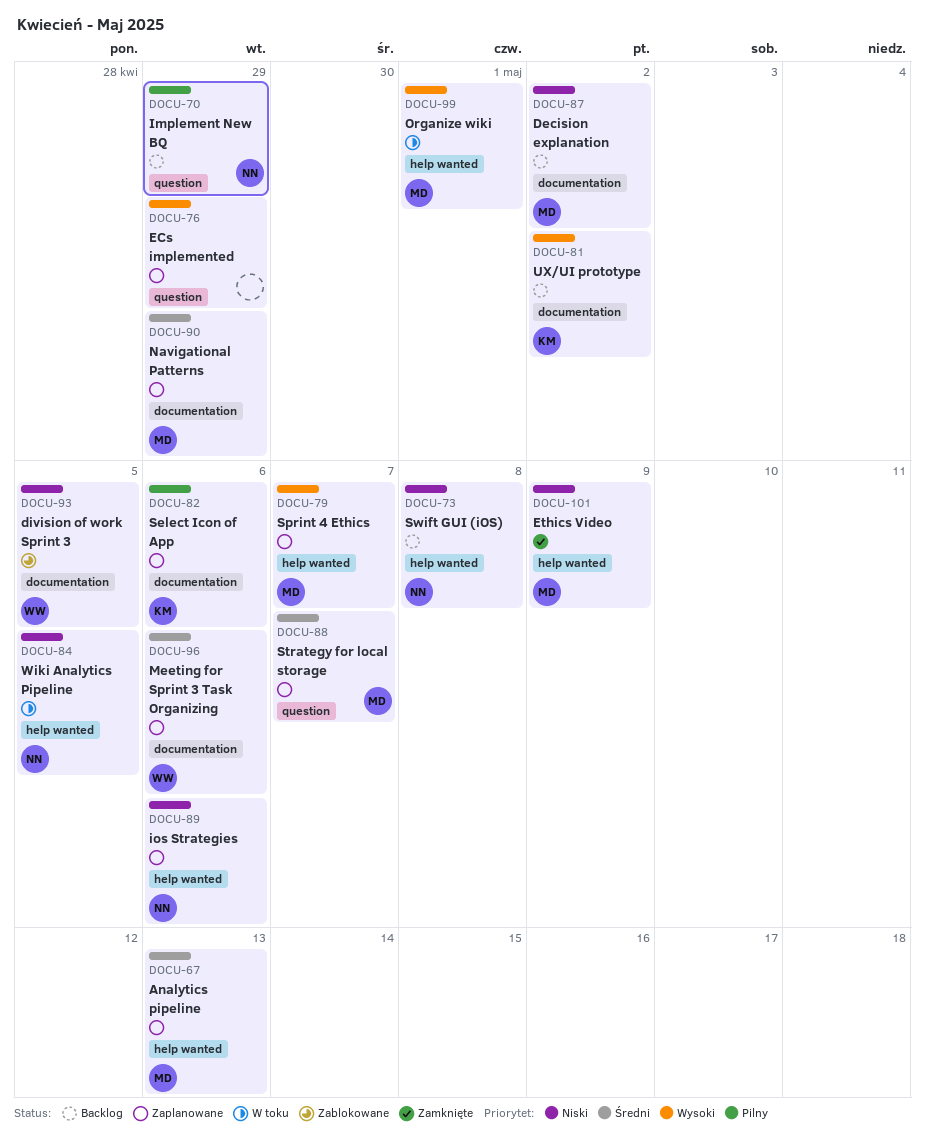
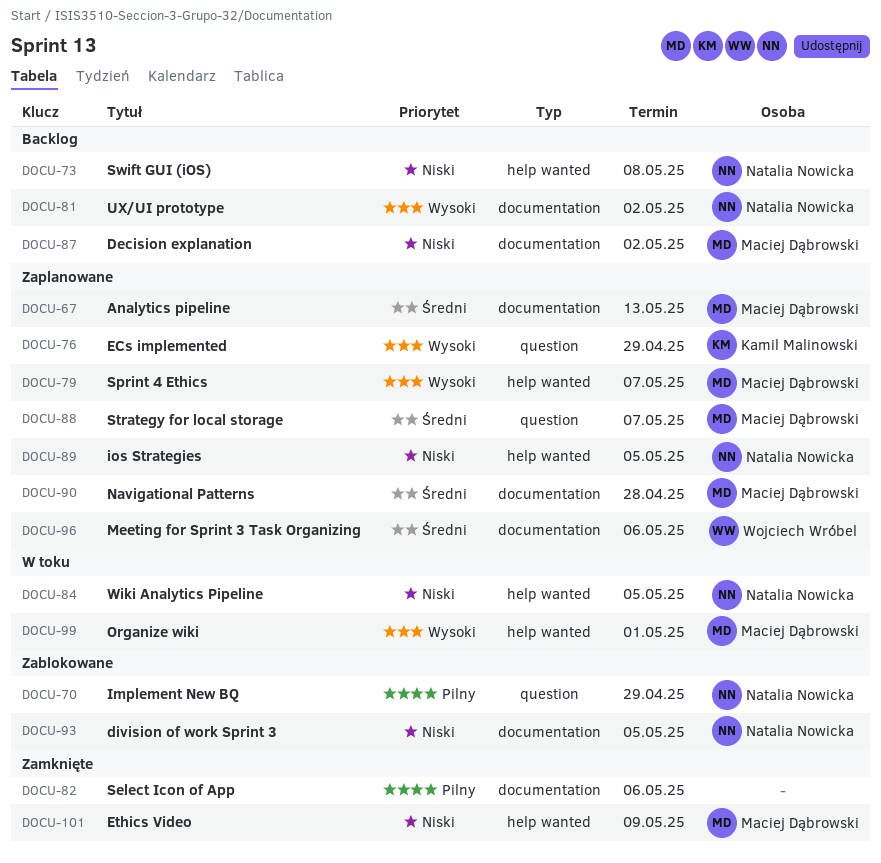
DOCU-67, label: help wanted -> documentation
DOCU-70, status: Backlog -> Zablokowane
DOCU-76, owner: none -> Kamil Malinowski
DOCU-81, owner: Kamil Malinowski -> Natalia Nowicka
DOCU-82, status: Zaplanowane -> Zamknięte
DOCU-82, owner: Kamil Malinowski -> none
DOCU-89, due: May 6 -> May 5
DOCU-90, due: Apr 29 -> Apr 28
DOCU-93, owner: Wojciech Wróbel -> Natalia Nowicka

